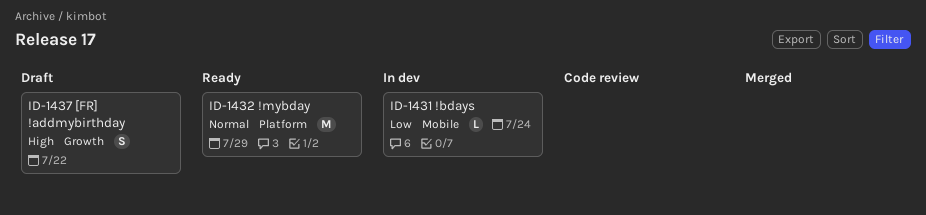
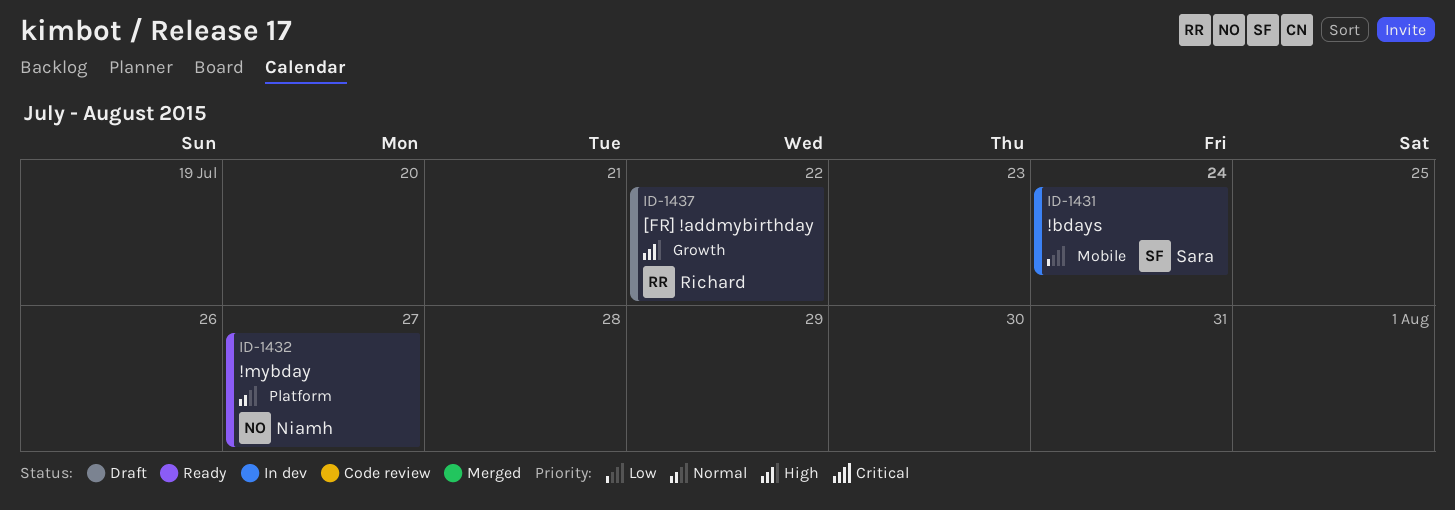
ID-1432, due: Jul 29 -> Jul 27

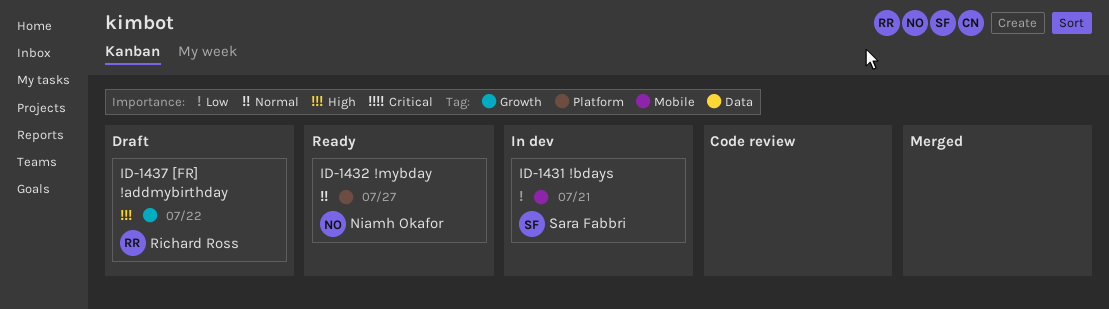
ID-1431, due: Jul 24 -> Jul 21

